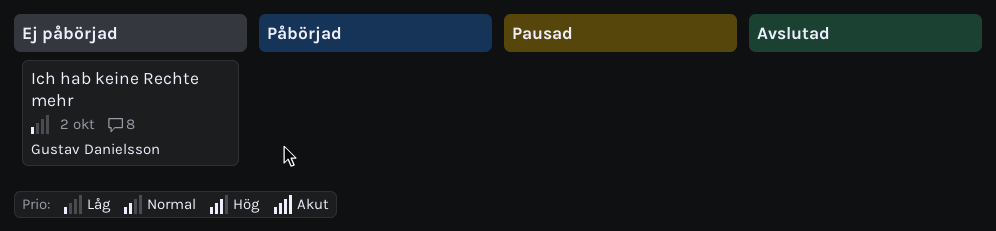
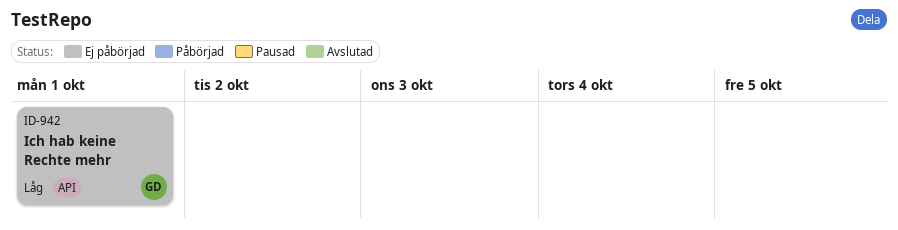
Ich hab keine Rechte mehr, due: Oct 2 -> Oct 1

